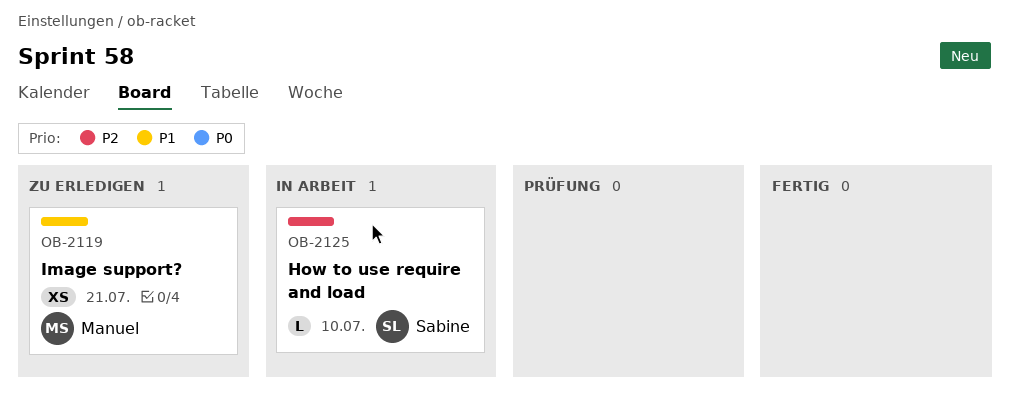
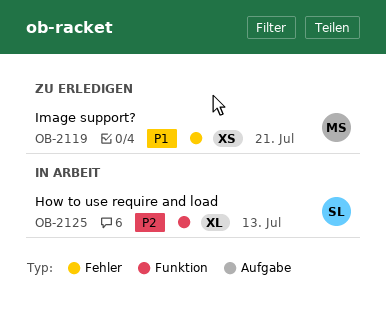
OB-2125, estimate: L -> XL
OB-2125, due: Jul 10 -> Jul 13

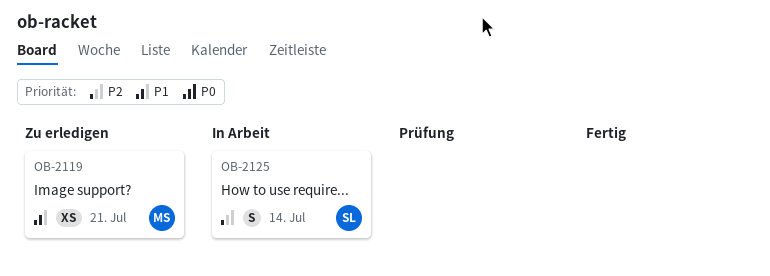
OB-2125, estimate: XL -> S
OB-2125, due: Jul 13 -> Jul 14

